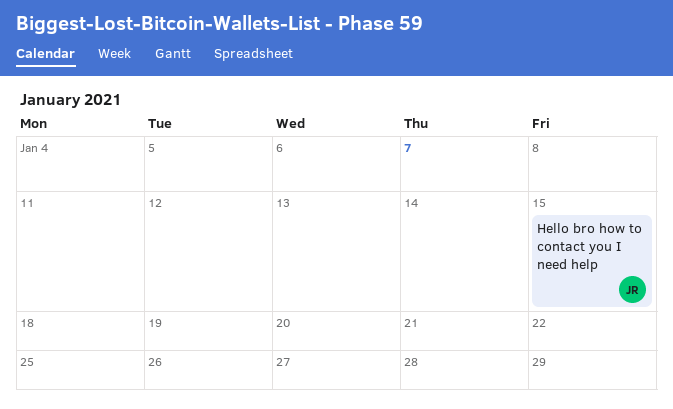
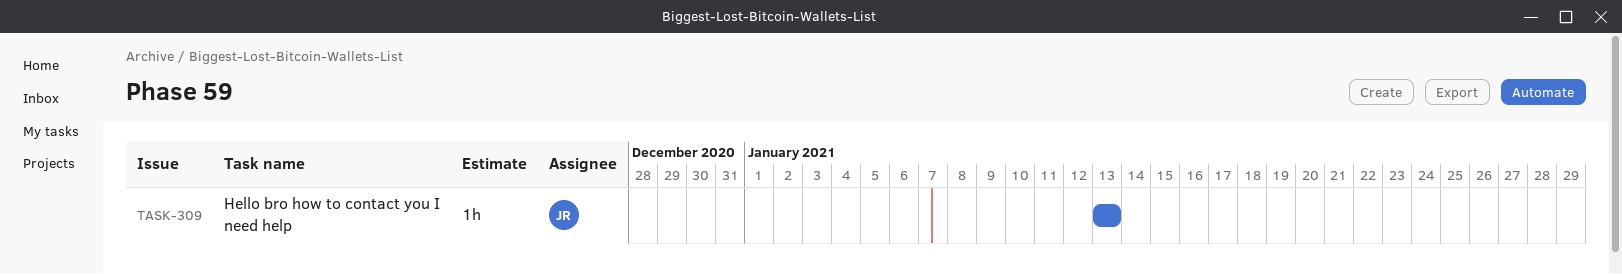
Hello bro how to contact you I need help, due: Jan 15 -> Jan 13

